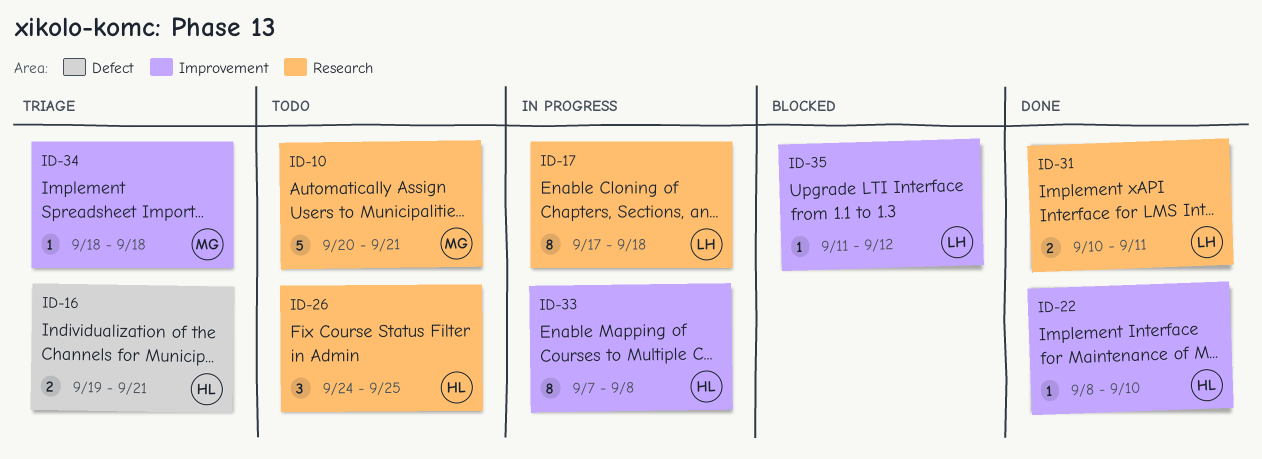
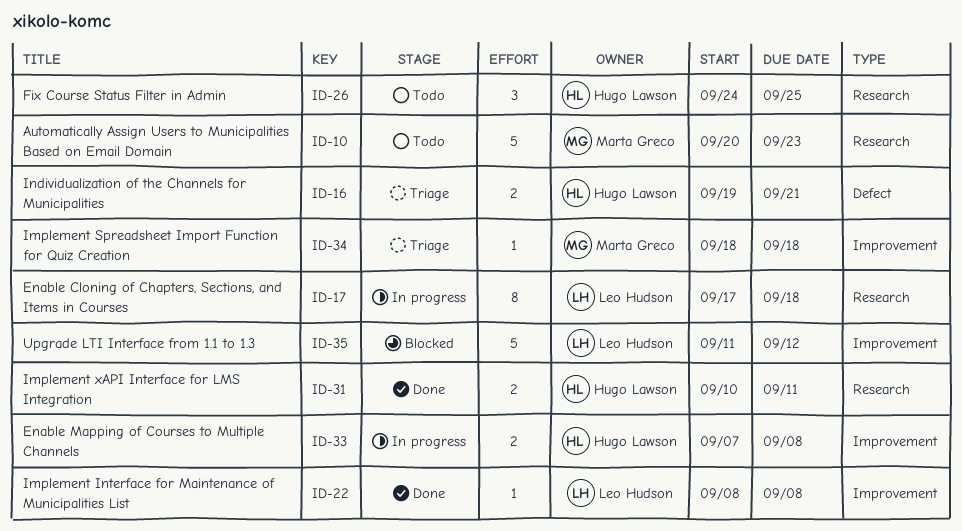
ID-10, due: Sep 21 -> Sep 23
ID-22, owner: Hugo Lawson -> Leo Hudson
ID-22, due: Sep 10 -> Sep 8
ID-31, owner: Leo Hudson -> Hugo Lawson
ID-33, estimate: 8 -> 2
ID-35, estimate: 1 -> 5

